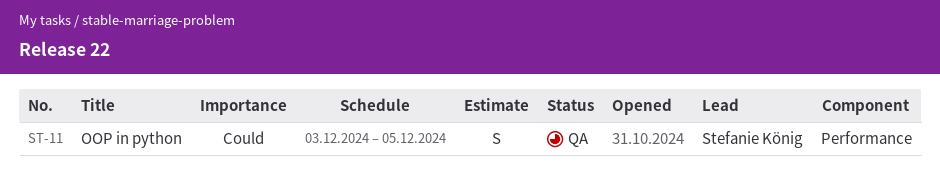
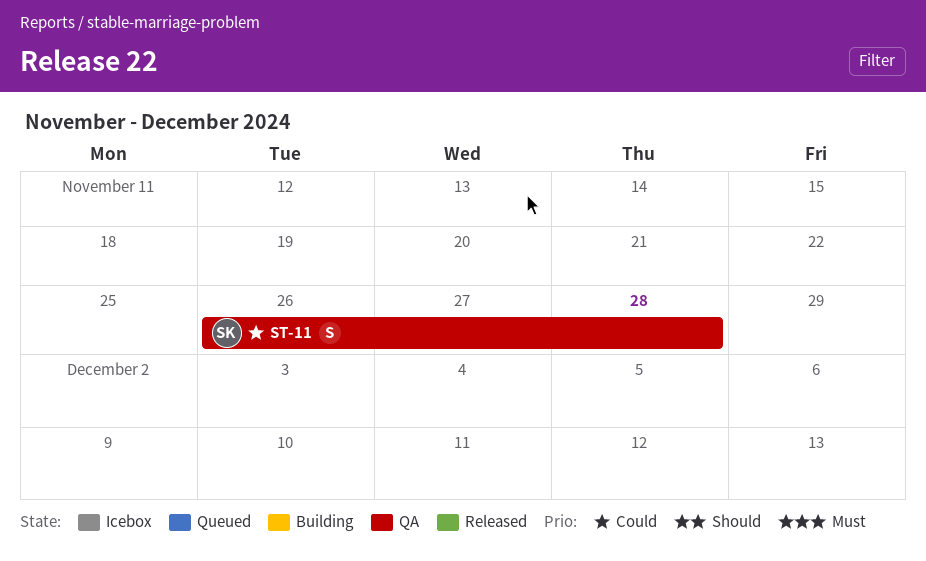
ST-11, start: Dec 3 -> Nov 26
ST-11, due: Dec 5 -> Nov 28

